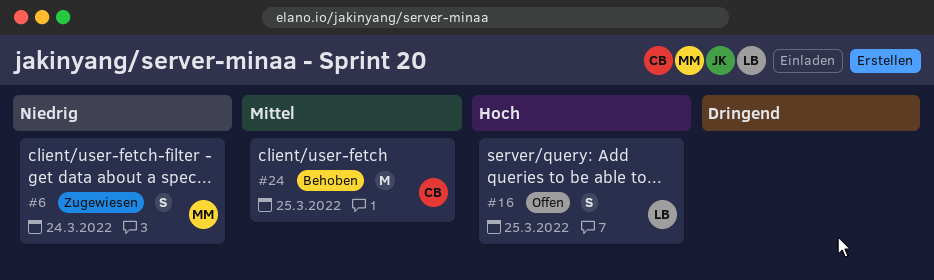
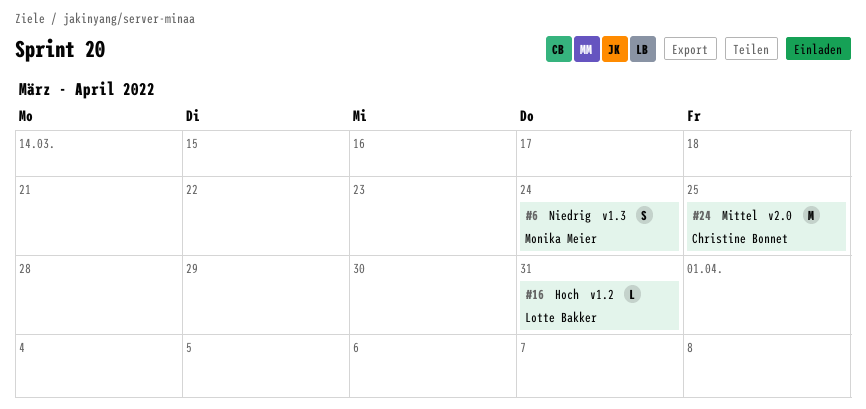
#16, estimate: S -> L
#16, due: Mar 25 -> Mar 31

